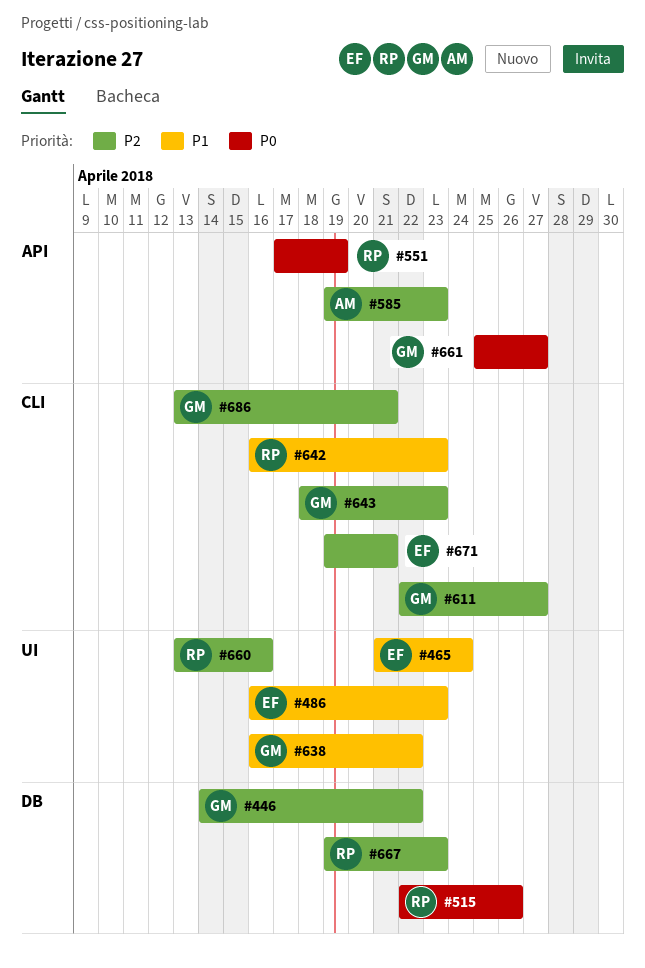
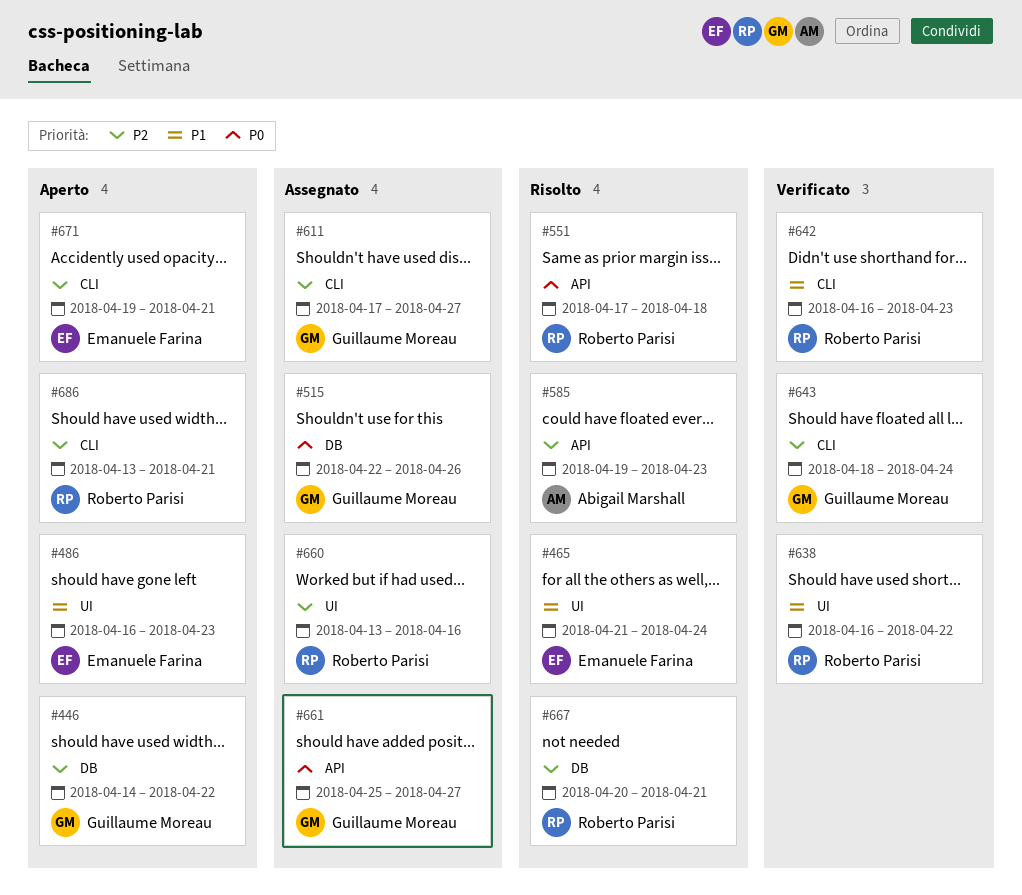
#515, owner: Roberto Parisi -> Guillaume Moreau
#551, due: Apr 19 -> Apr 18
#611, start: Apr 22 -> Apr 17
#638, owner: Guillaume Moreau -> Roberto Parisi
#643, due: Apr 23 -> Apr 24
#667, start: Apr 19 -> Apr 20
#667, due: Apr 23 -> Apr 21
#686, owner: Guillaume Moreau -> Roberto Parisi

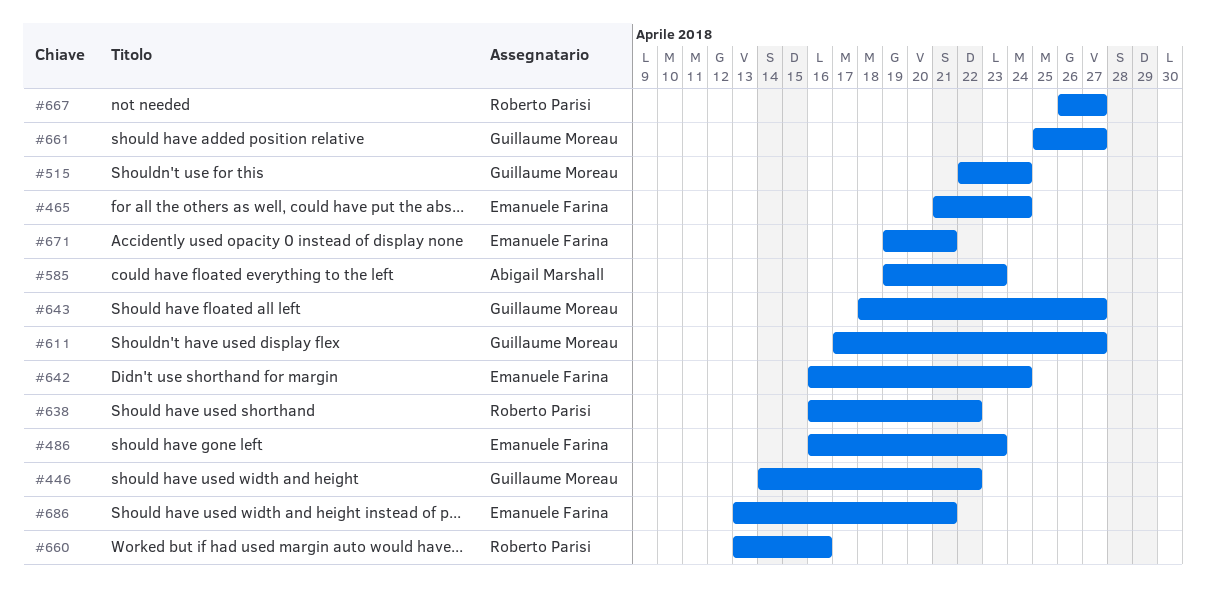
#515, due: Apr 26 -> Apr 24
#551: present -> none
#642, owner: Roberto Parisi -> Emanuele Farina
#642, due: Apr 23 -> Apr 24
#643, due: Apr 24 -> Apr 27
#667, start: Apr 20 -> Apr 26
#667, due: Apr 21 -> Apr 27
#686, owner: Roberto Parisi -> Emanuele Farina

